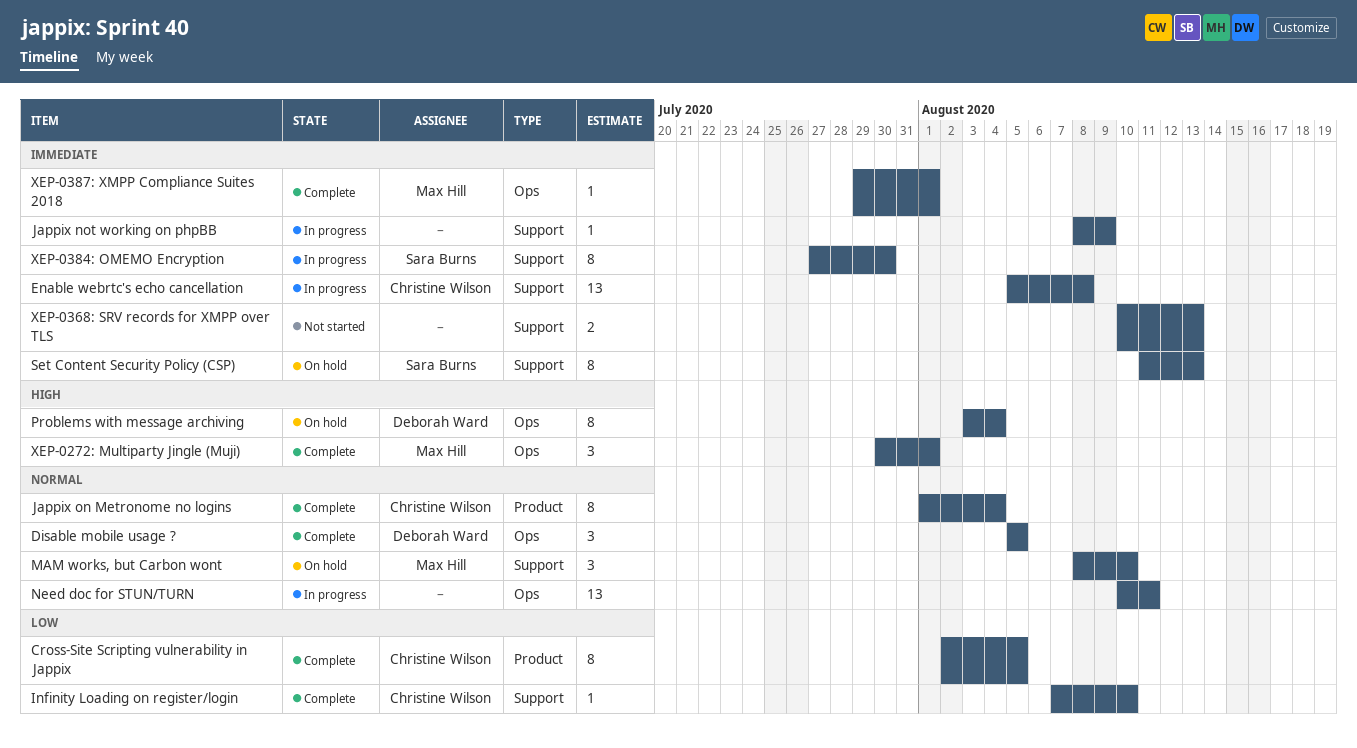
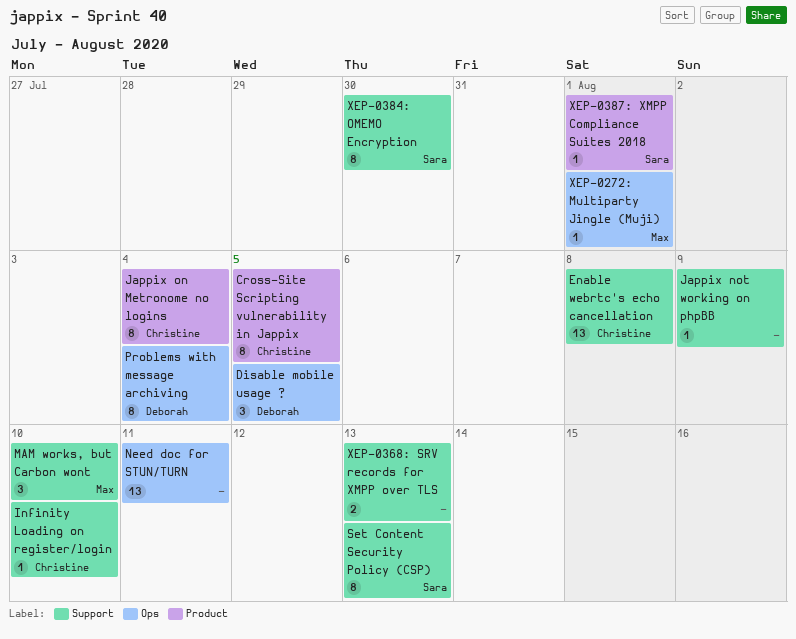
XEP-0272: Multiparty Jingle (Muji), estimate: 3 -> 1
XEP-0387: XMPP Compliance Suites 2018, owner: Max Hill -> Sara Burns
XEP-0387: XMPP Compliance Suites 2018, label: Ops -> Product

